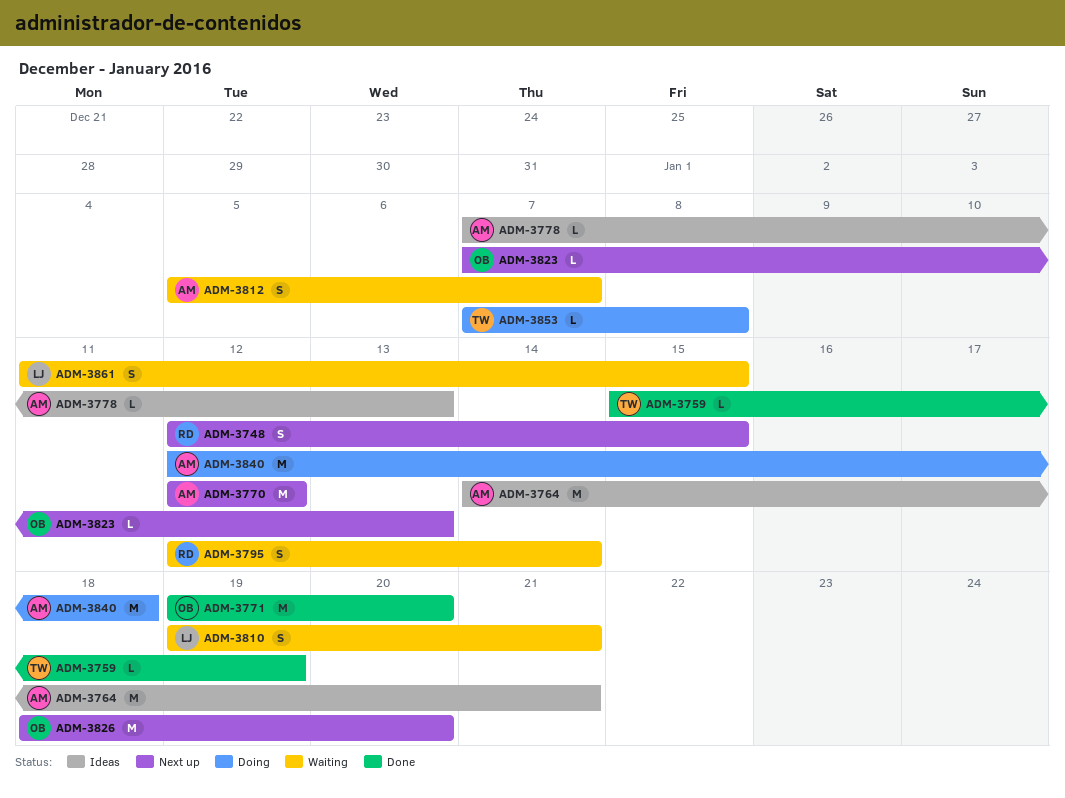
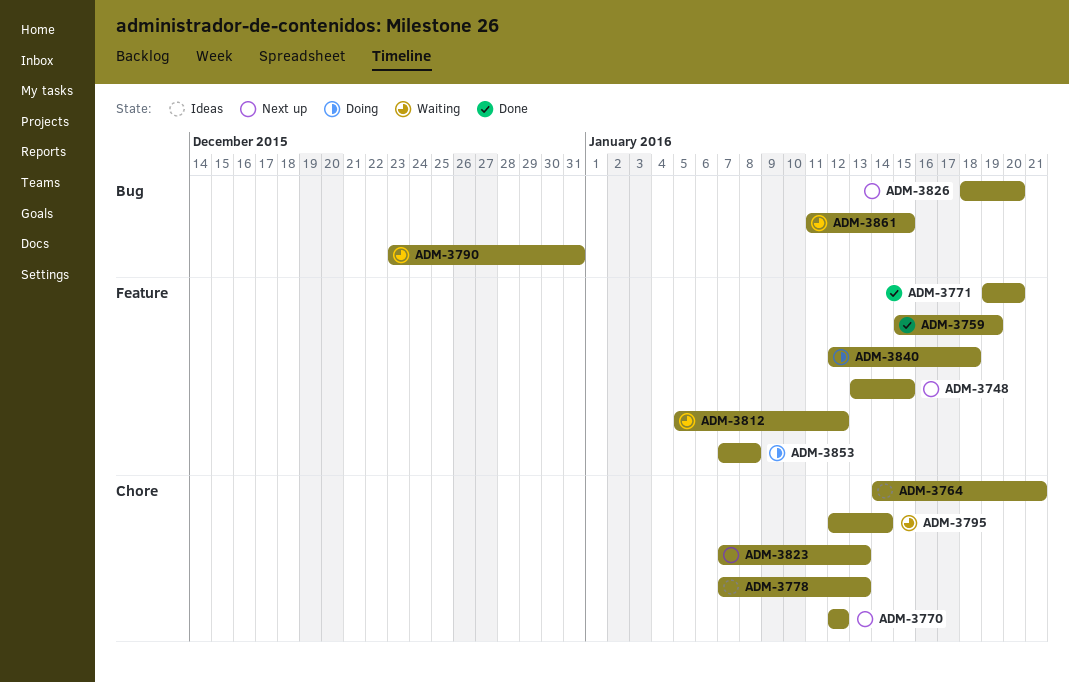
ADM-3748, start: Jan 12 -> Jan 13
ADM-3790: none -> present
ADM-3810: present -> none
ADM-3812, due: Jan 7 -> Jan 12

